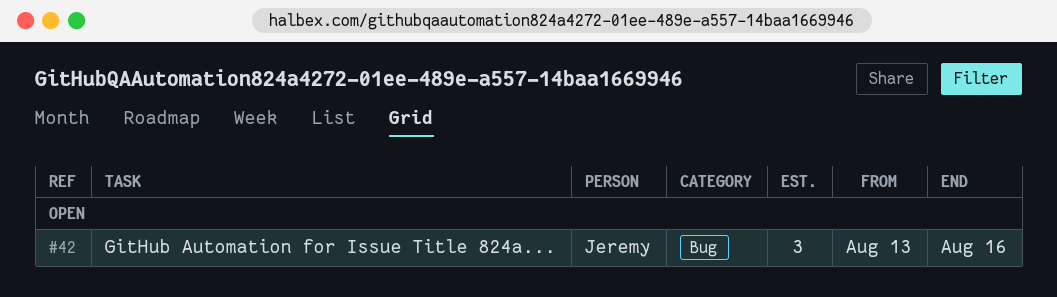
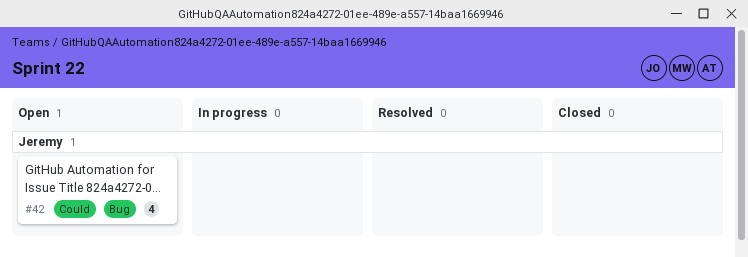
#42, estimate: 3 -> 4

